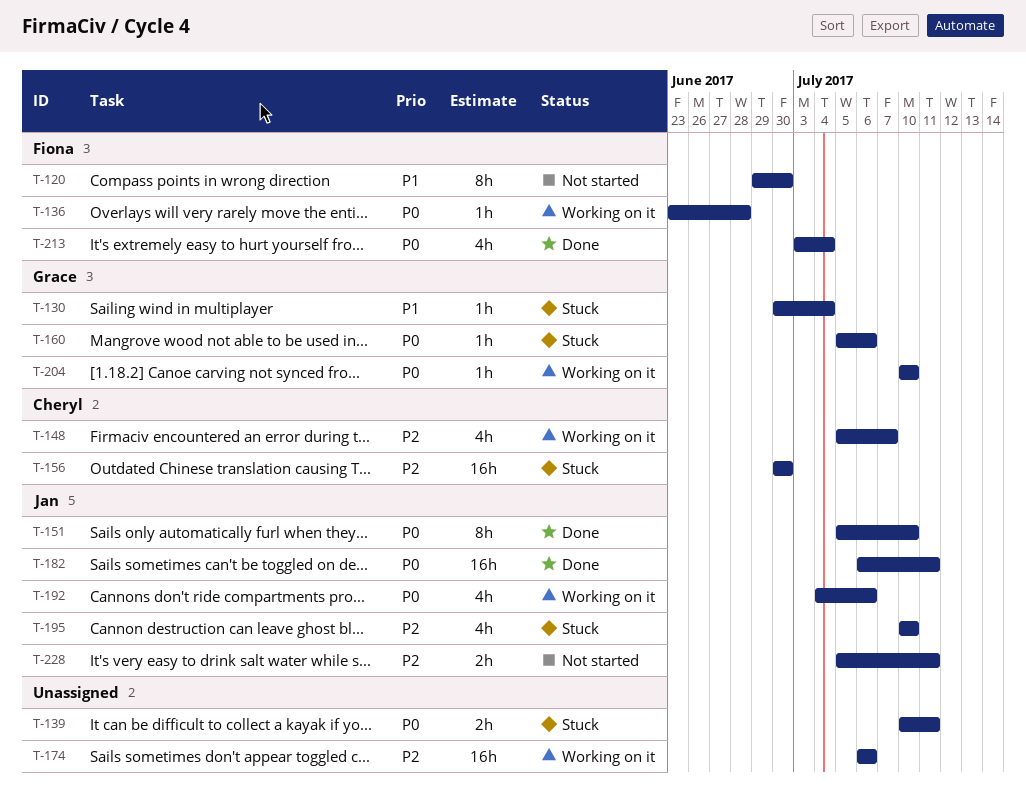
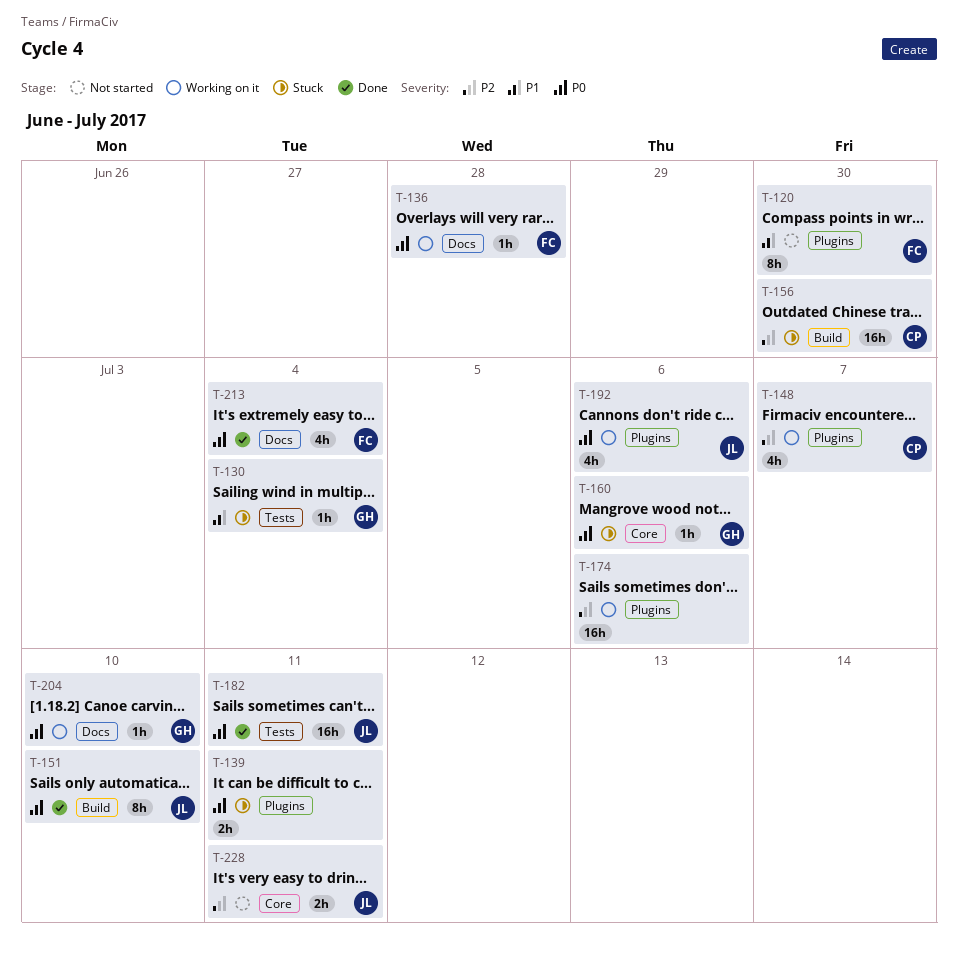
T-195: present -> none

